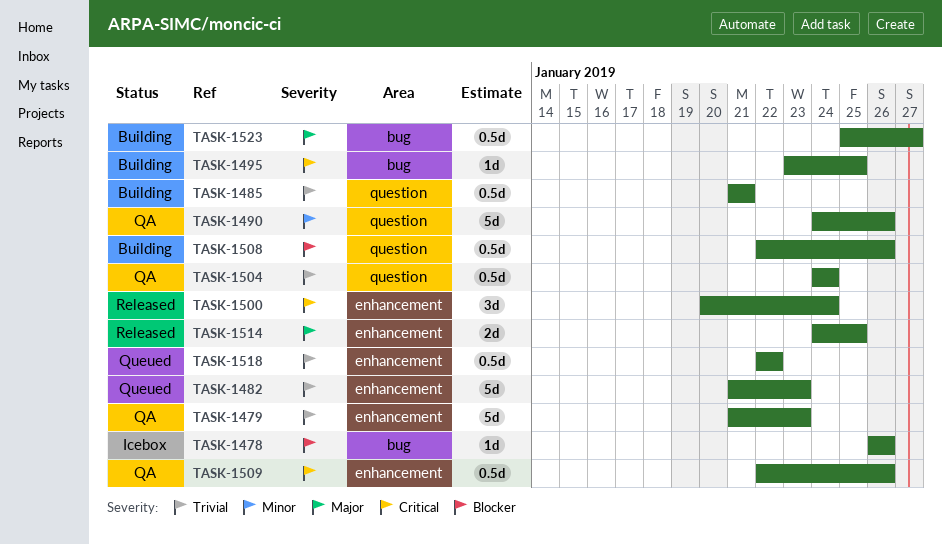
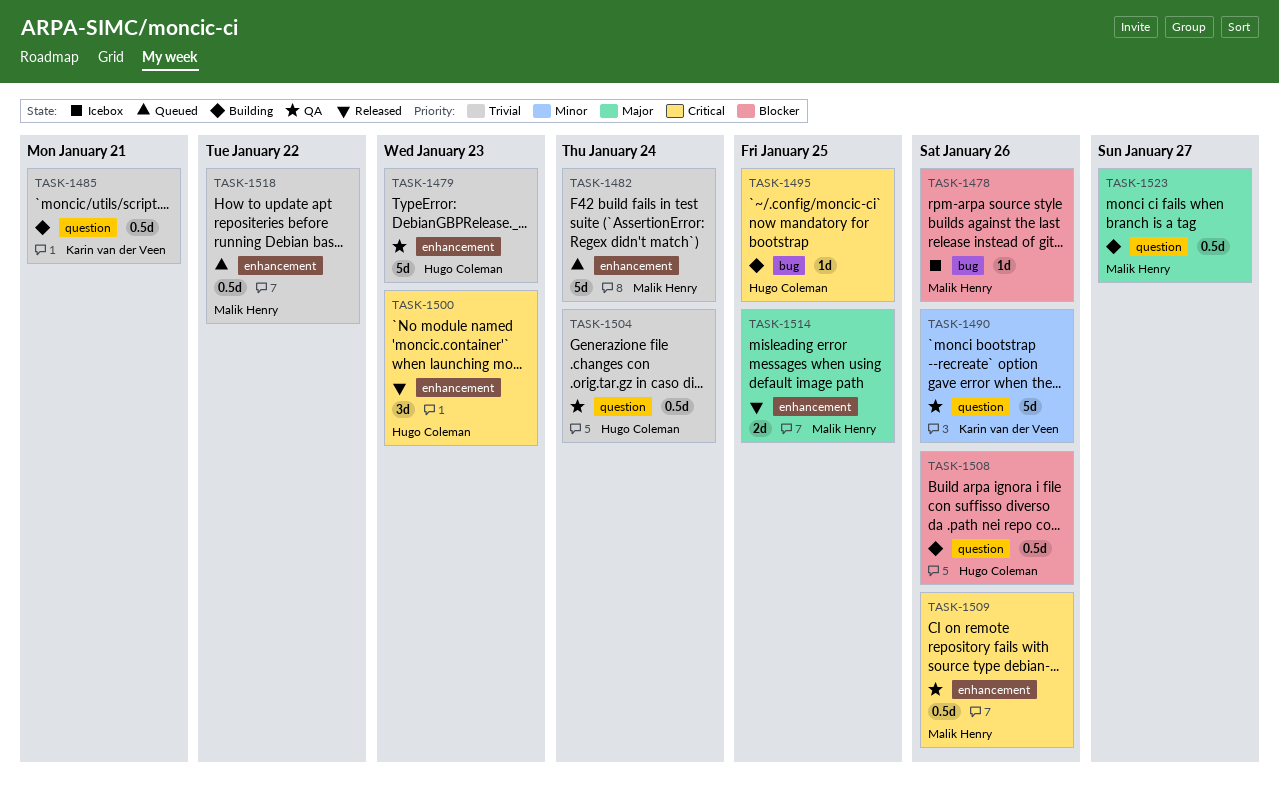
TASK-1482, due: Jan 23 -> Jan 24
TASK-1500, due: Jan 24 -> Jan 23
TASK-1523, label: bug -> question

